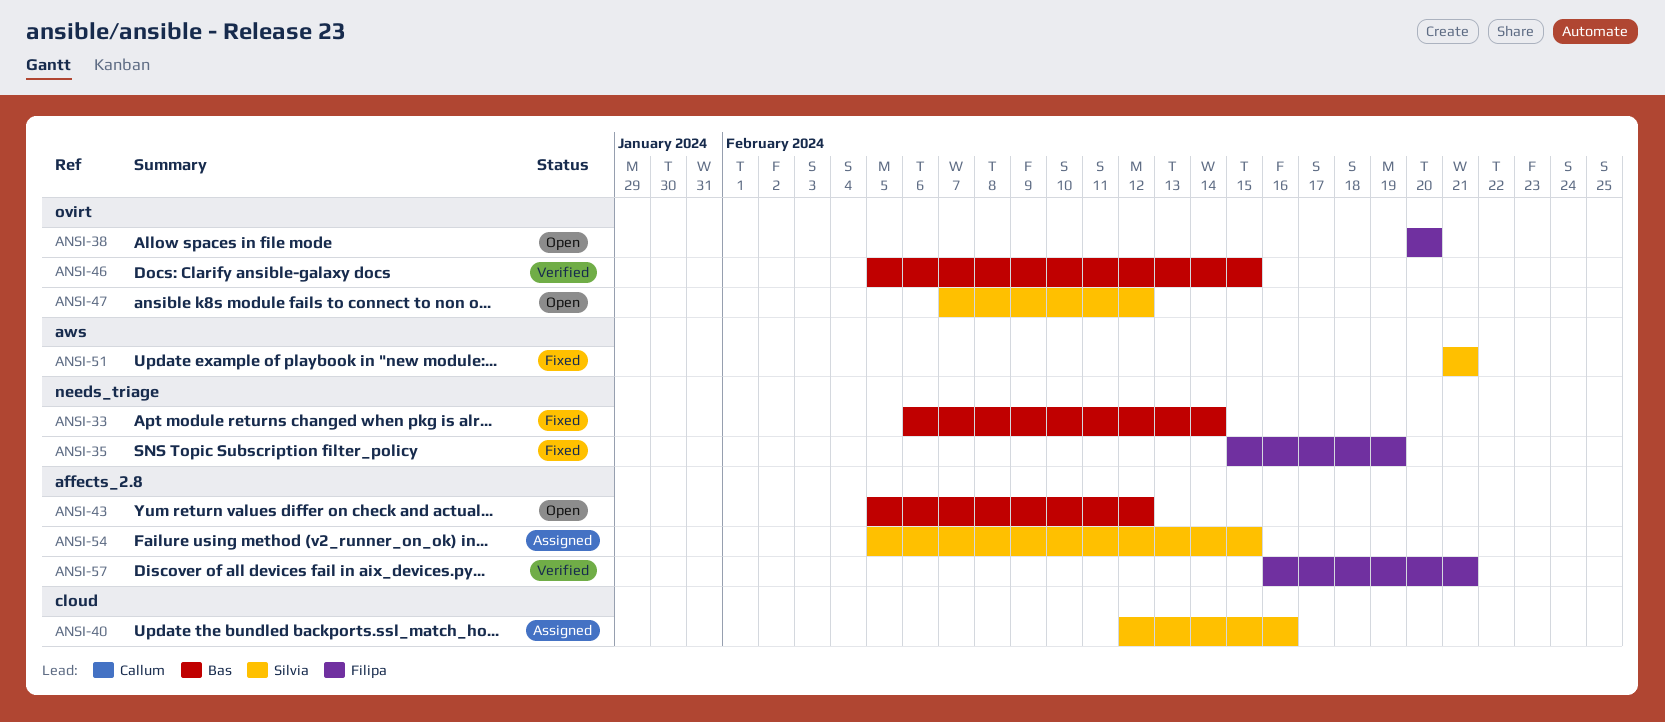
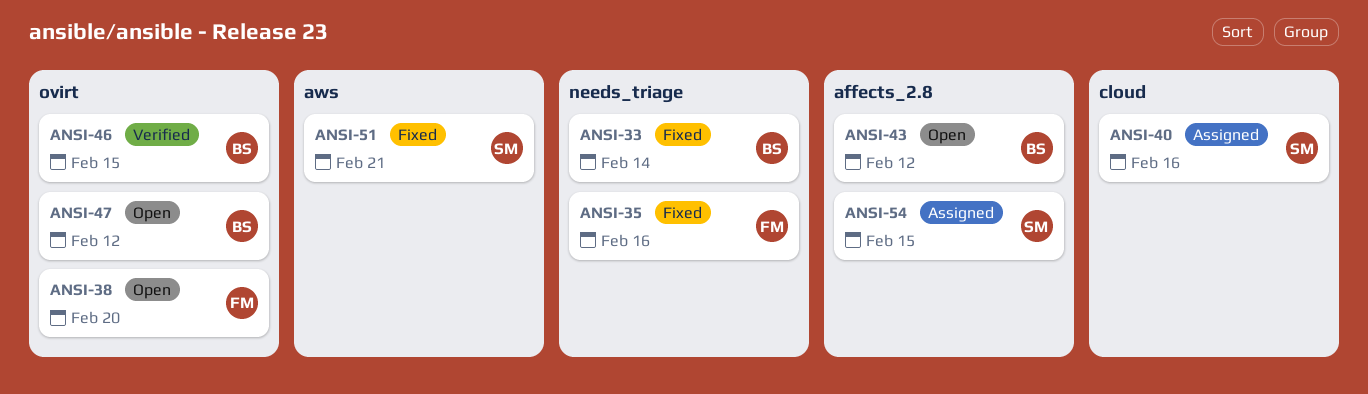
ANSI-35, due: Feb 19 -> Feb 16
ANSI-47, owner: Silvia -> Bas
ANSI-57: present -> none

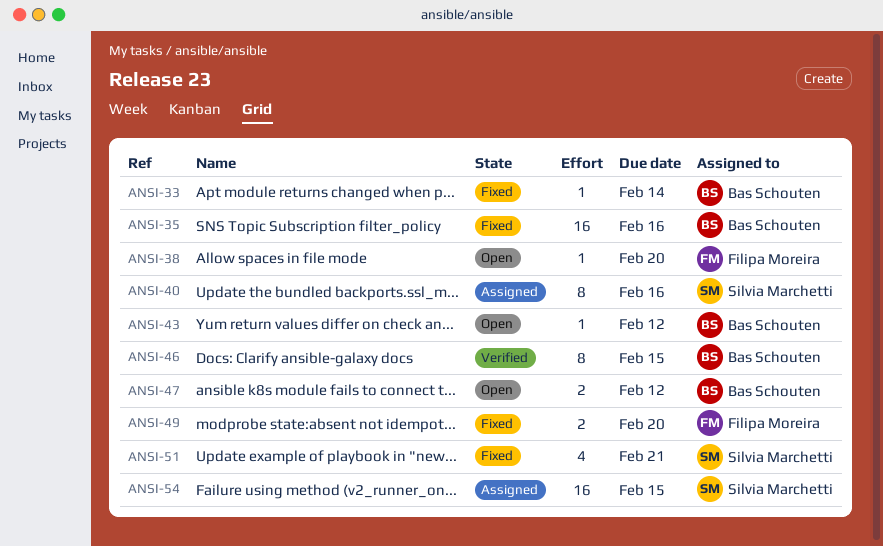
ANSI-35, owner: Filipa Moreira -> Bas Schouten
ANSI-49: none -> present

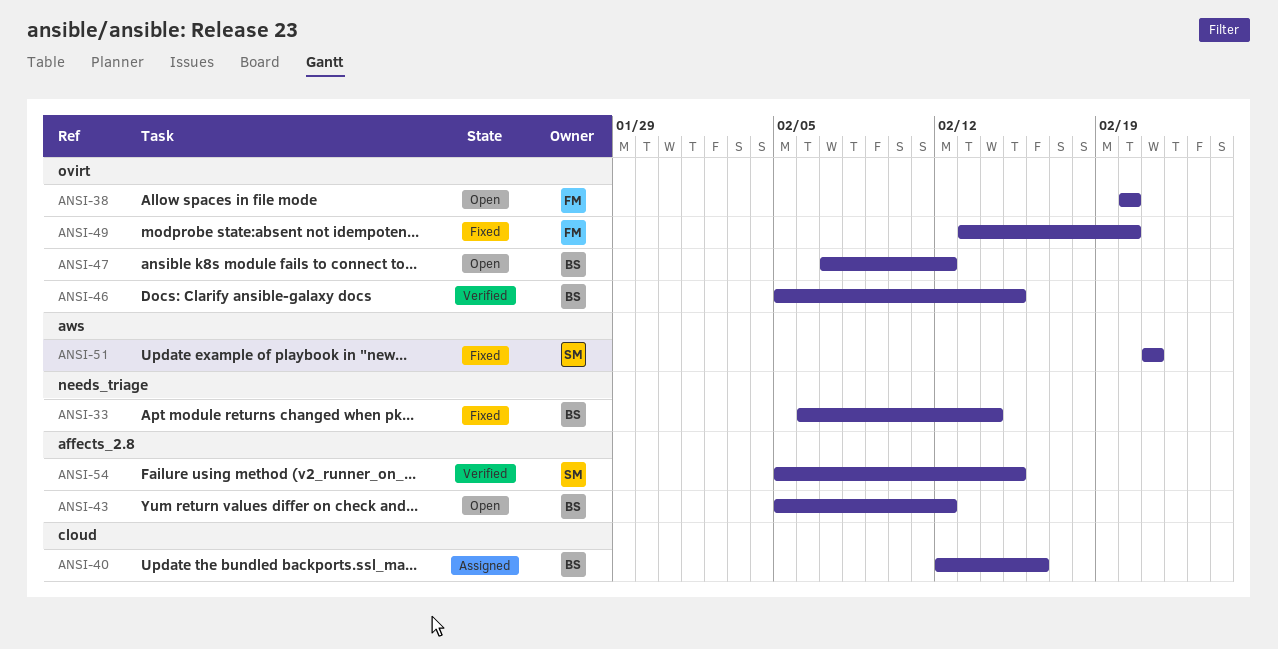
ANSI-35: present -> none
ANSI-40, owner: Silvia Marchetti -> Bas Schouten
ANSI-54, status: Assigned -> Verified

